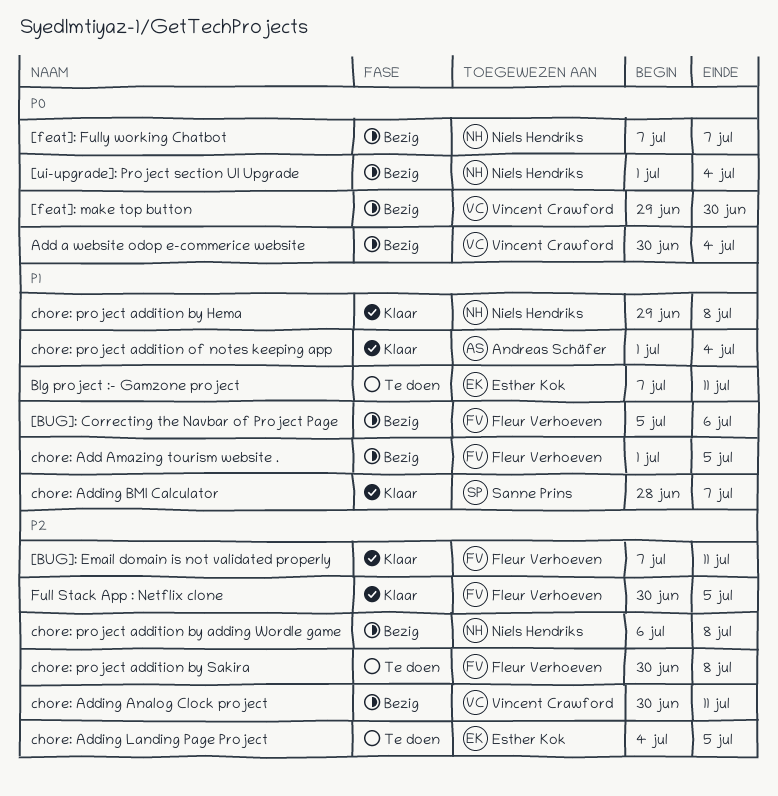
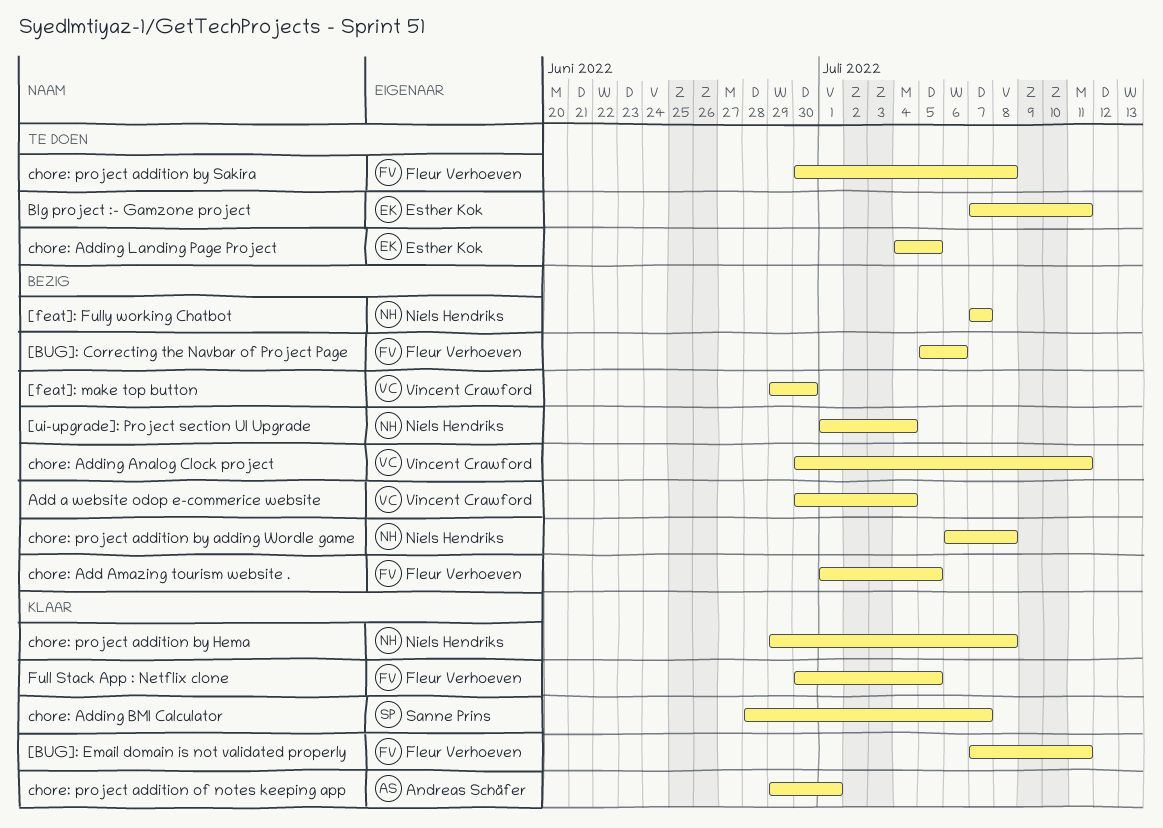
chore: project addition of notes keeping app, start: Jul 1 -> Jun 29
chore: project addition of notes keeping app, due: Jul 4 -> Jul 1

